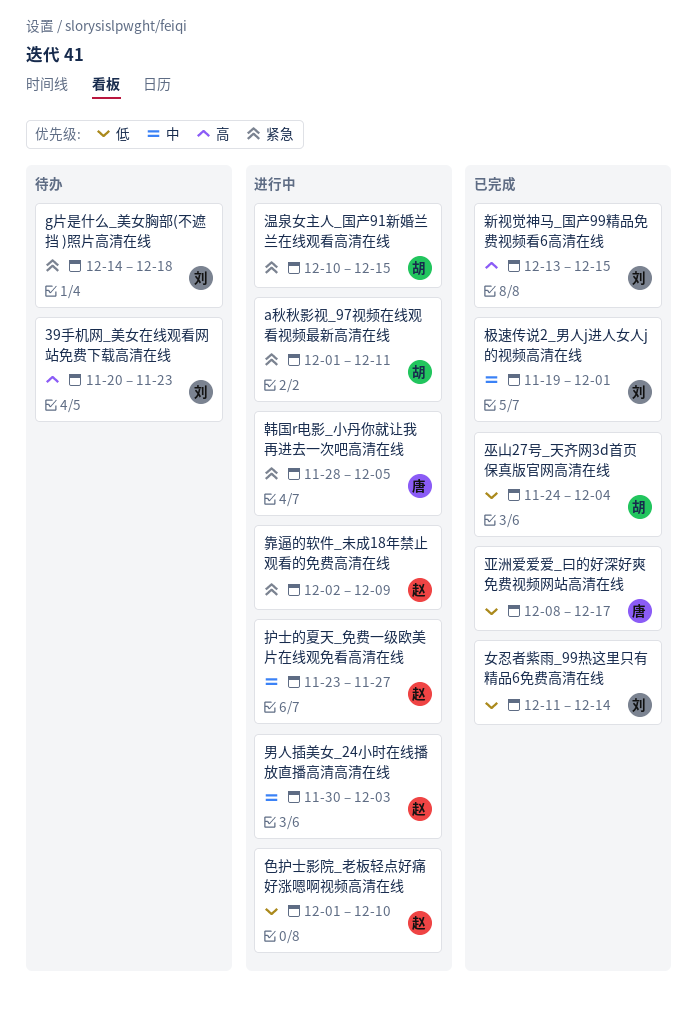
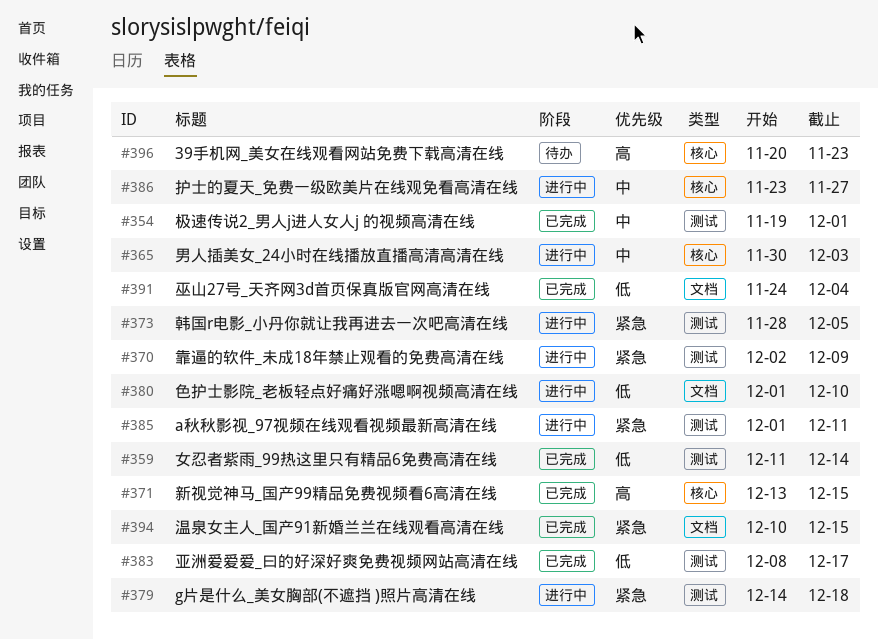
g片是什么_美女胸部(不遮挡 )照片高清在线, status: 待办 -> 进行中
温泉女主人_国产91新婚兰兰在线观看高清在线, status: 进行中 -> 已完成

